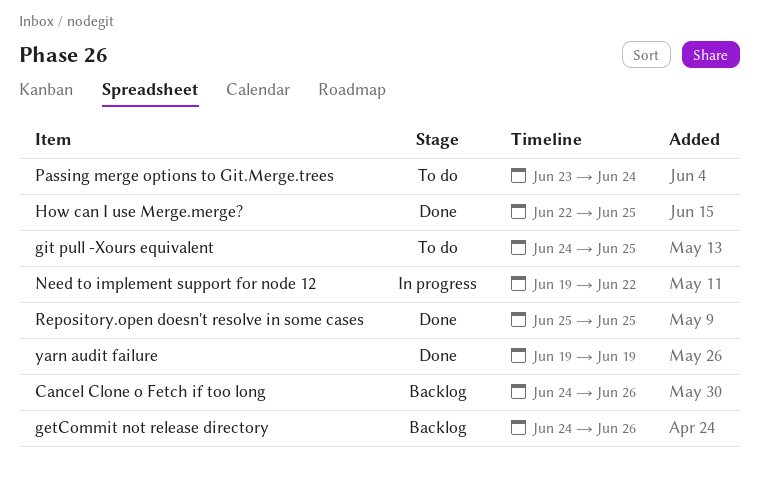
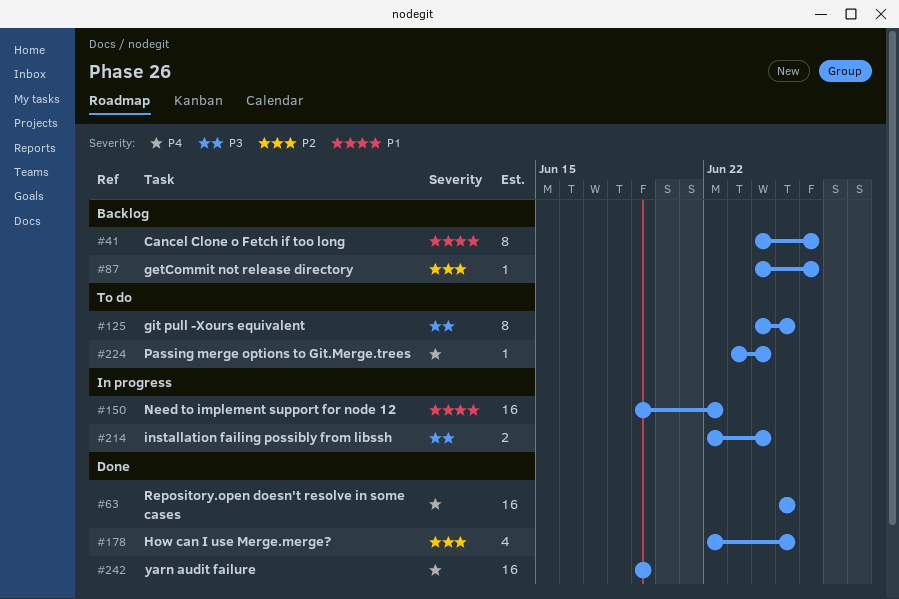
installation failing possibly from libssh: none -> present

